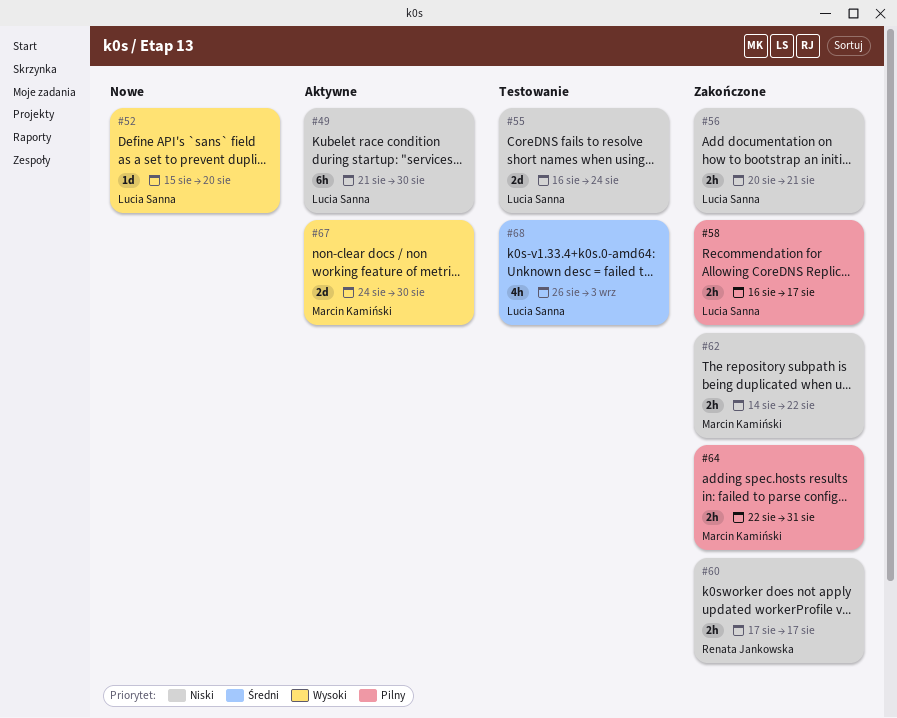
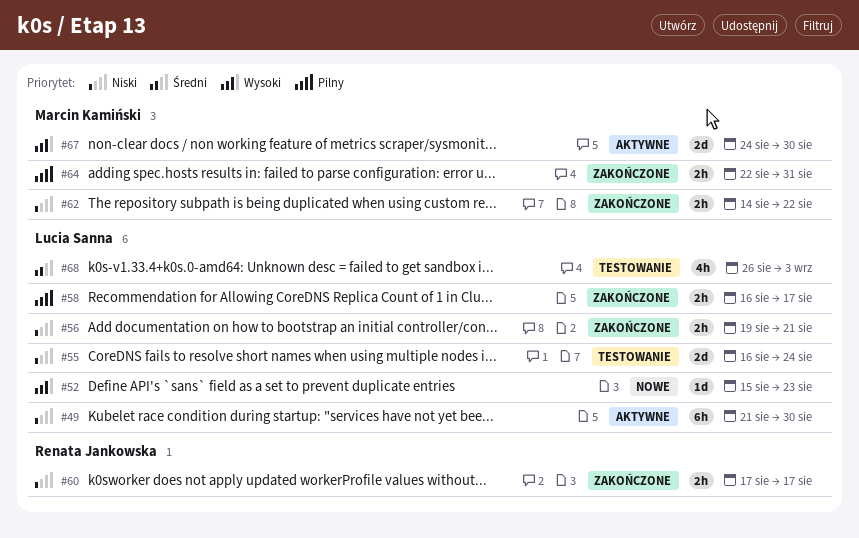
#52, due: Aug 20 -> Aug 23
#56, start: Aug 20 -> Aug 19

